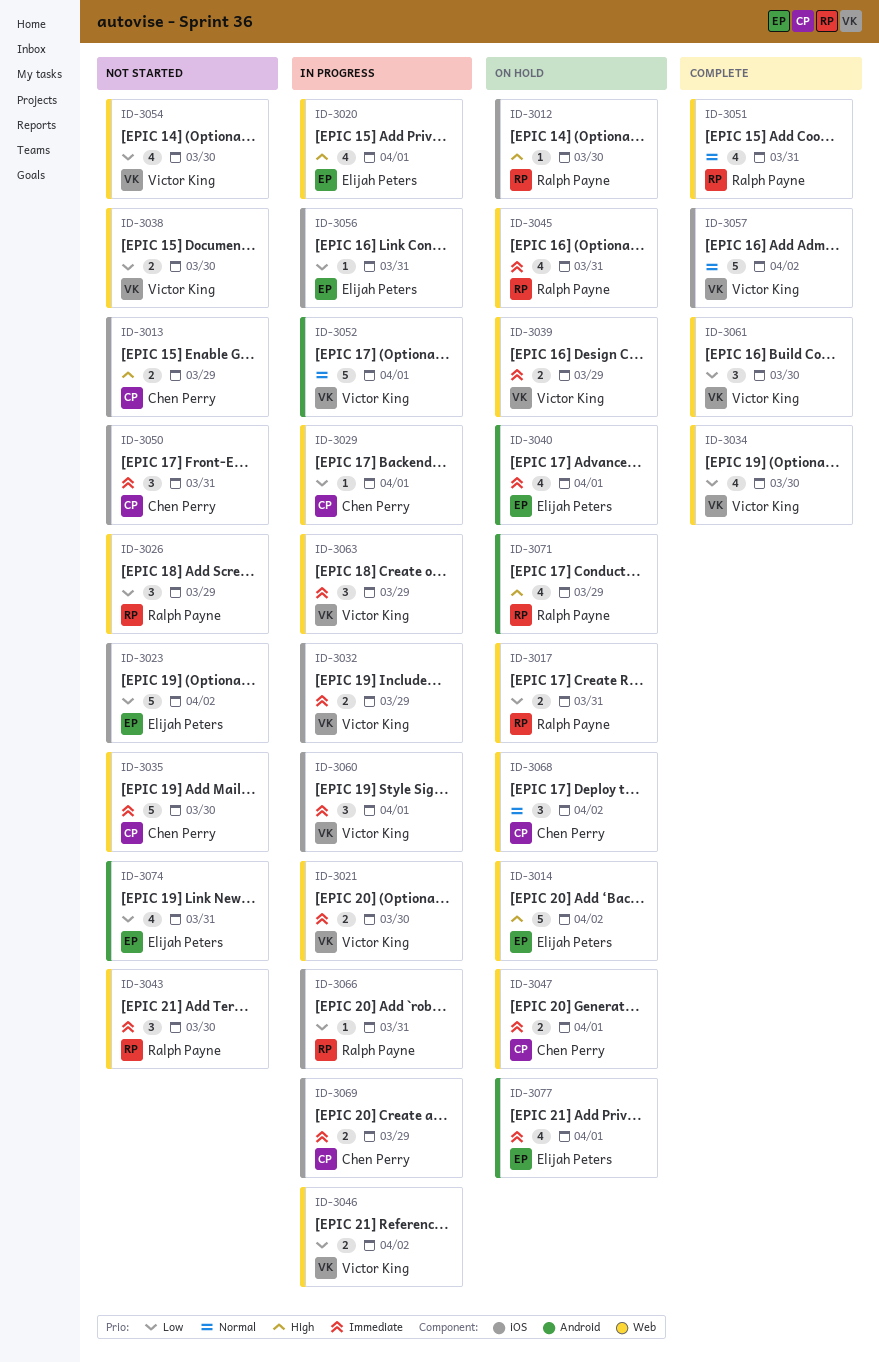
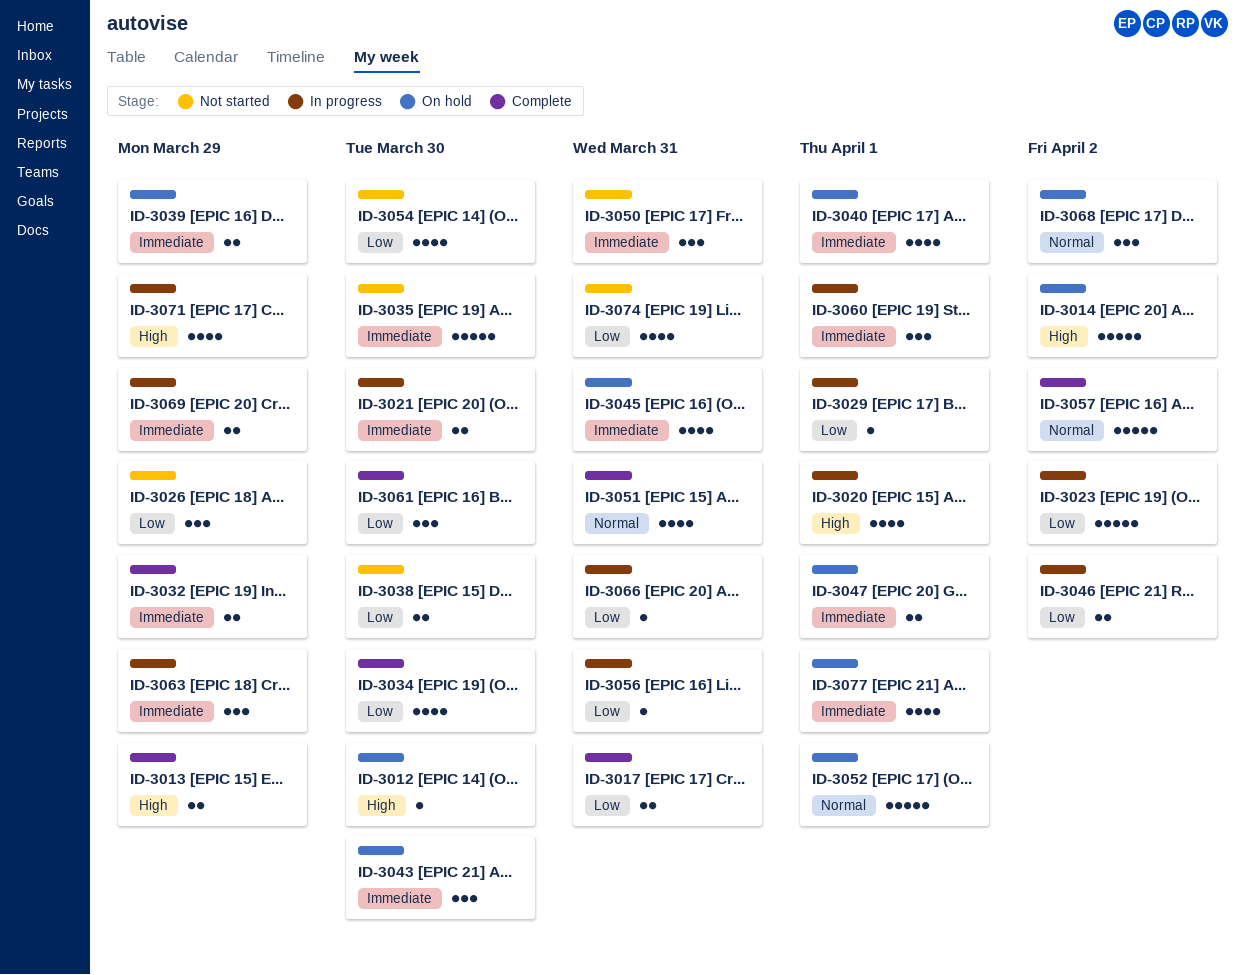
ID-3013, status: Not started -> Complete
ID-3017, status: On hold -> Complete
ID-3023, status: Not started -> In progress
ID-3032, status: In progress -> Complete
ID-3043, status: Not started -> On hold
ID-3052, status: In progress -> On hold
ID-3071, status: On hold -> In progress

